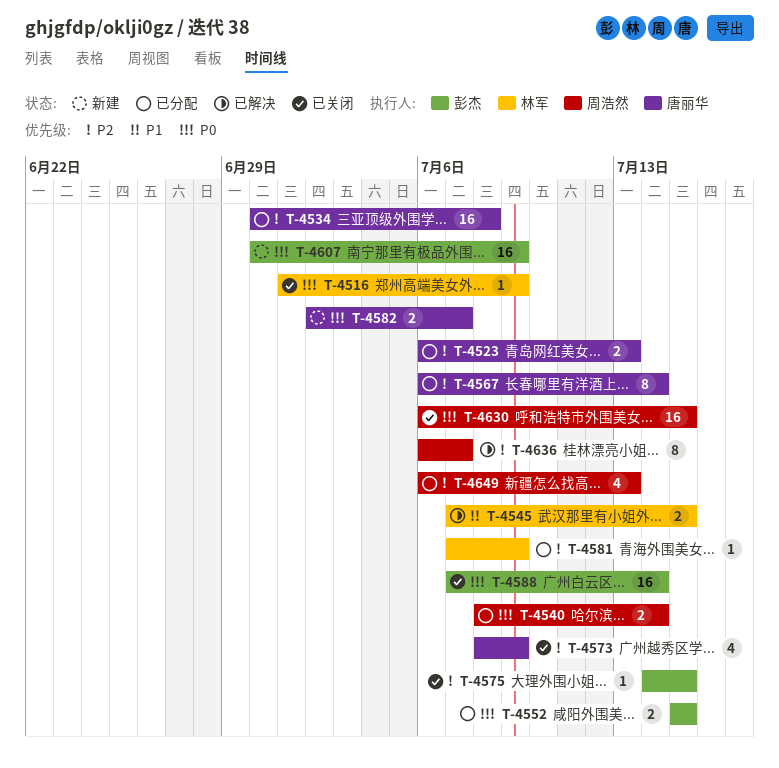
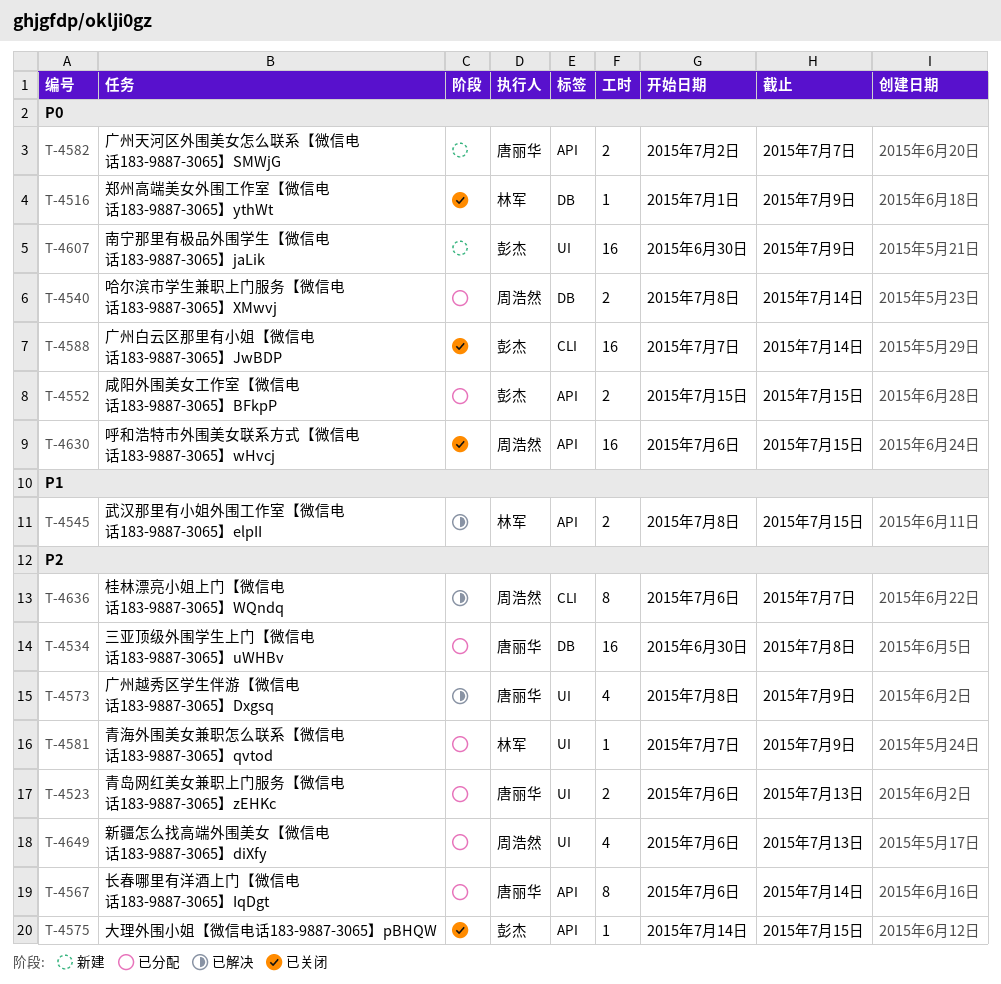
T-4545, start: Jul 7 -> Jul 8
T-4573, status: 已关闭 -> 已解决

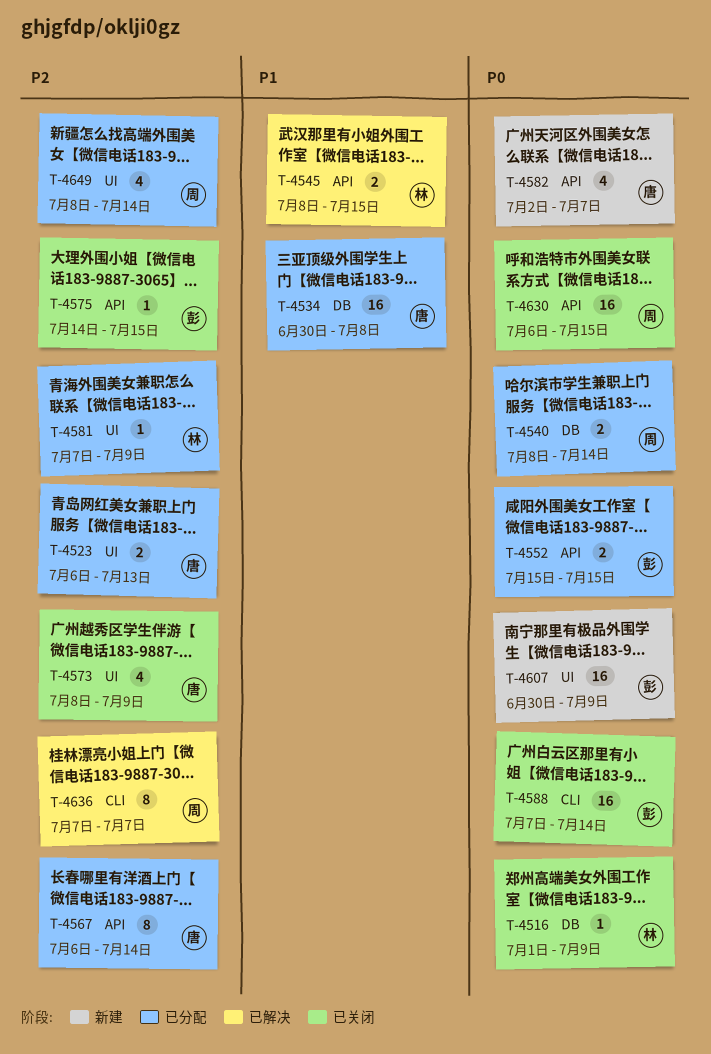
T-4534, priority: P2 -> P1
T-4573, status: 已解决 -> 已关闭
T-4582, estimate: 2 -> 4
T-4636, start: Jul 6 -> Jul 7
T-4649, start: Jul 6 -> Jul 8
T-4649, due: Jul 13 -> Jul 14

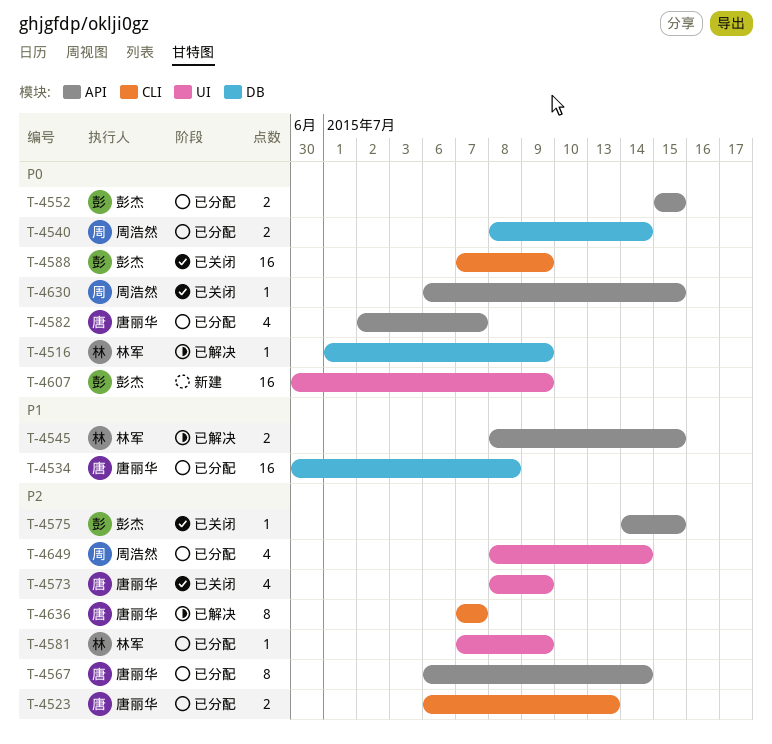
T-4516, status: 已关闭 -> 已解决
T-4523, label: UI -> CLI
T-4582, status: 新建 -> 已分配
T-4588, due: Jul 14 -> Jul 9
T-4630, estimate: 16 -> 1
T-4636, owner: 周浩然 -> 唐丽华

